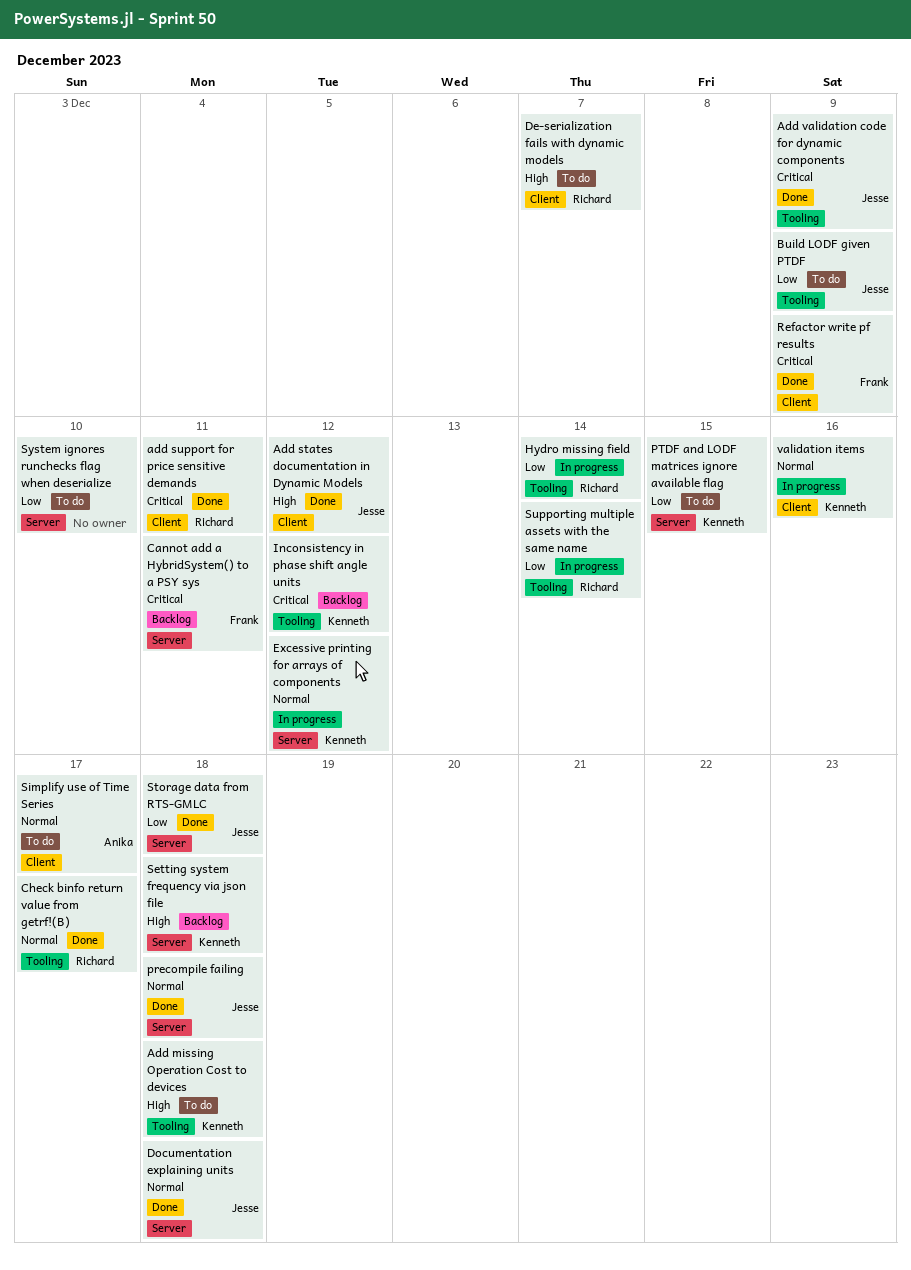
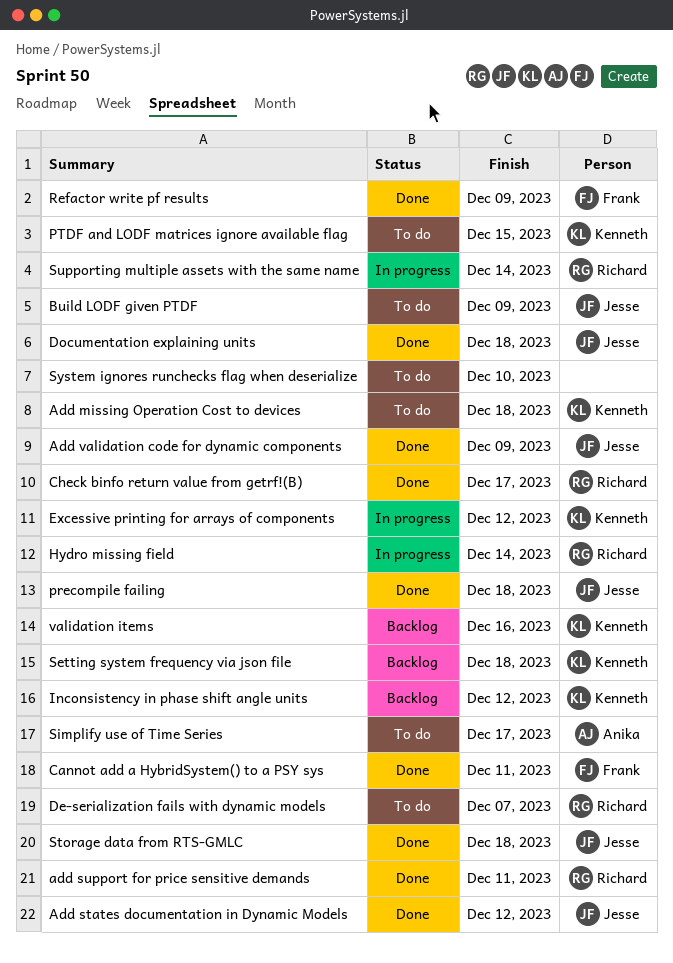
Cannot add a HybridSystem() to a PSY sys, status: Backlog -> Done
validation items, status: In progress -> Backlog

